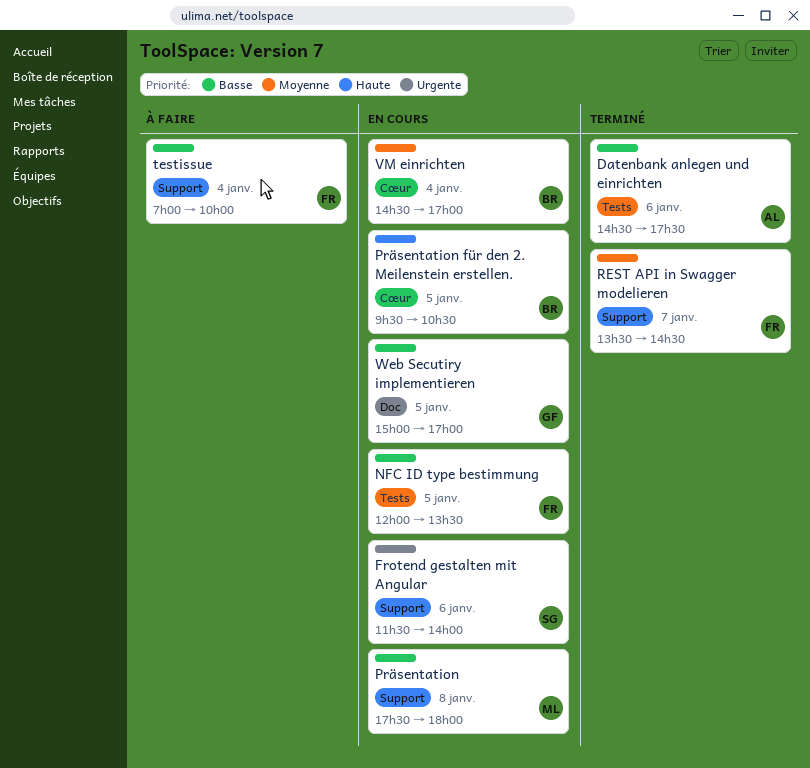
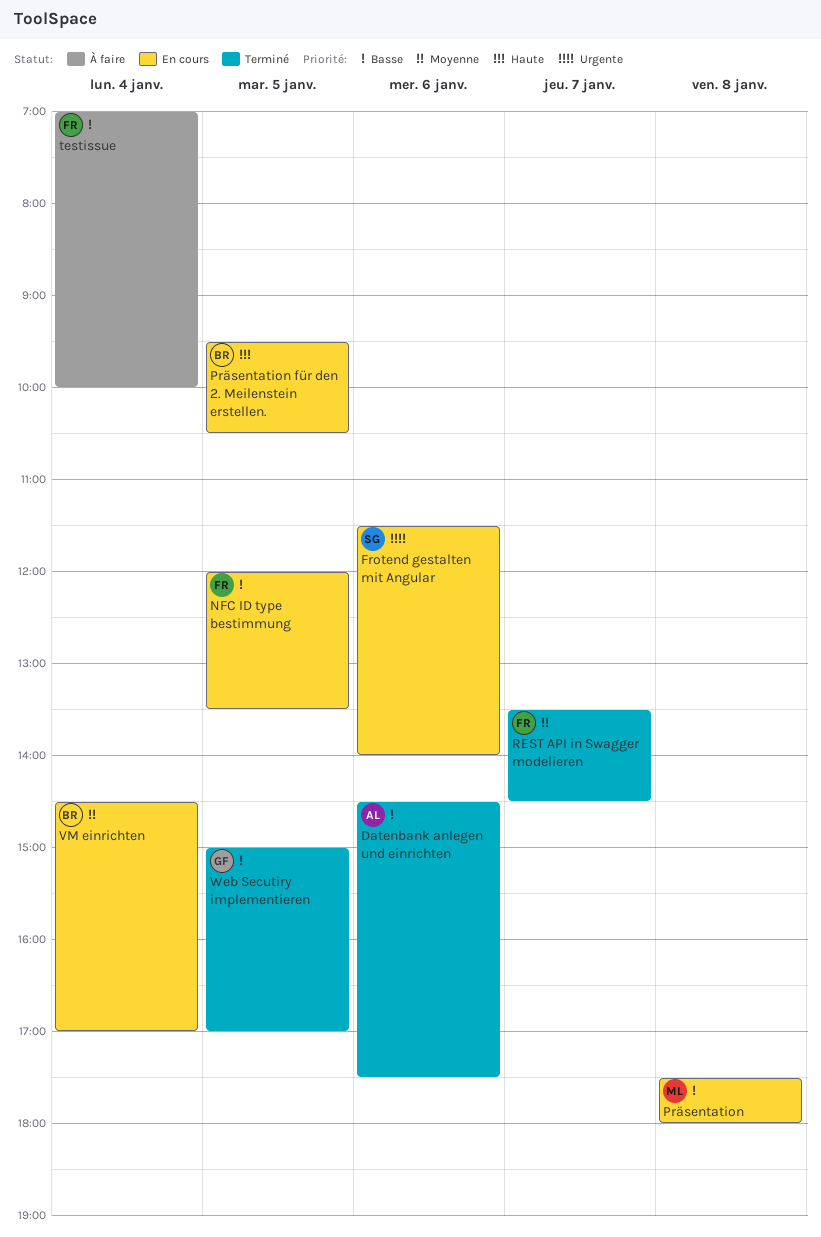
Web Secutiry implementieren, status: En cours -> Terminé

